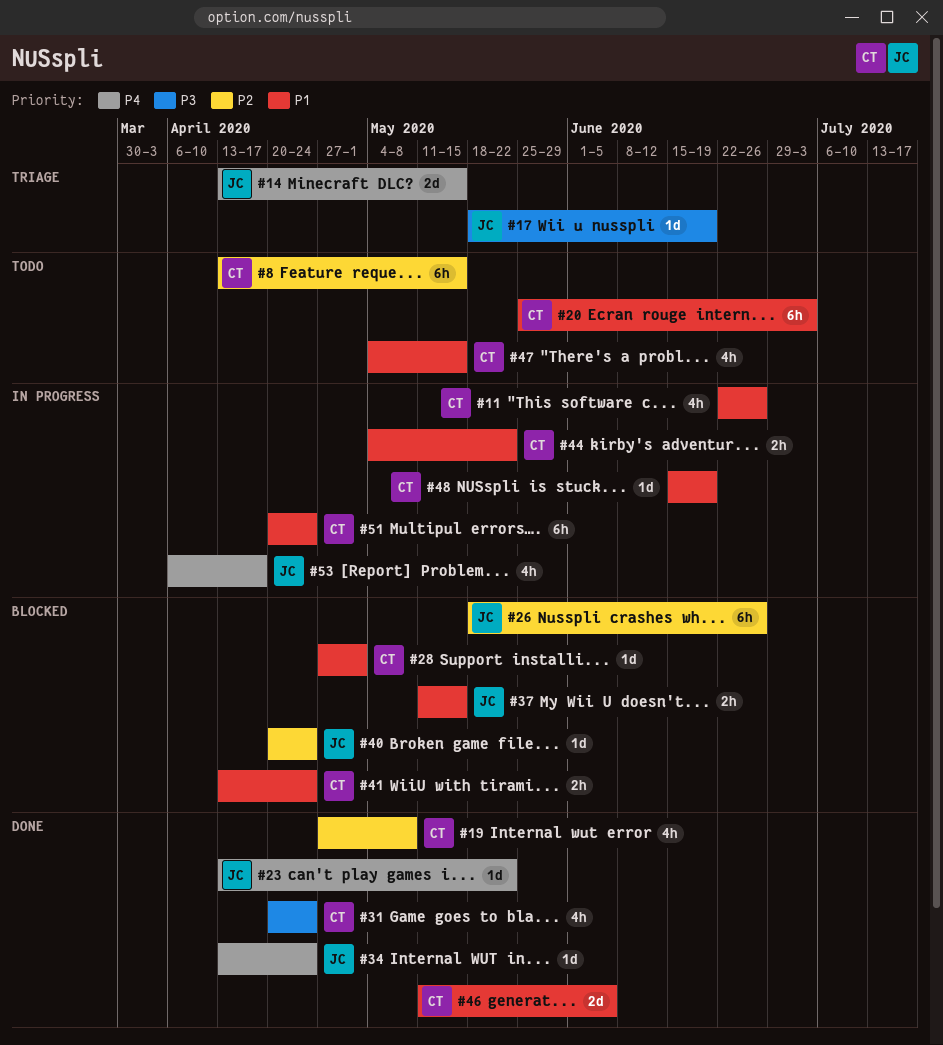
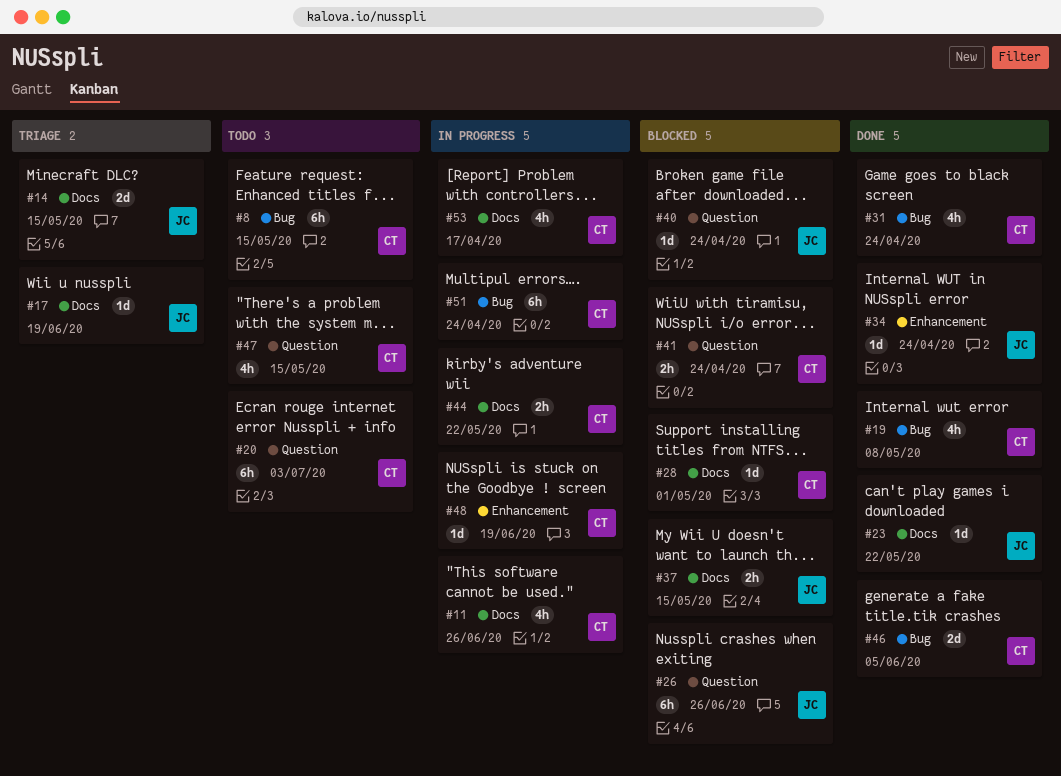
#53, owner: JC -> CT

